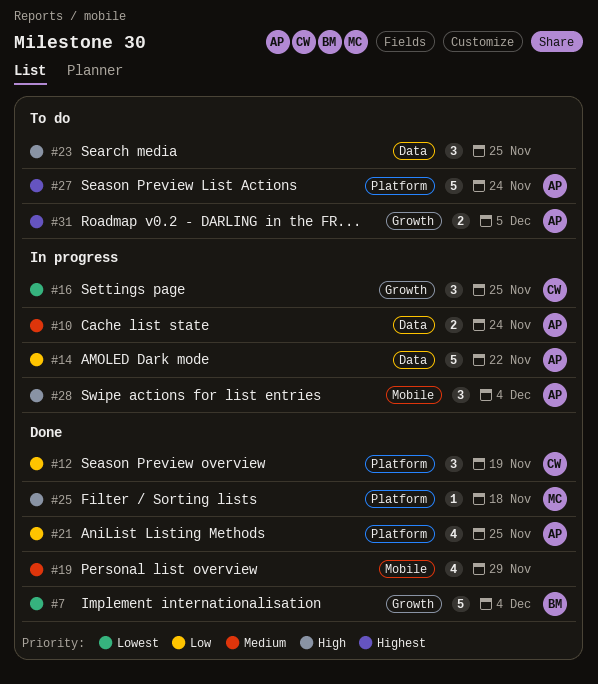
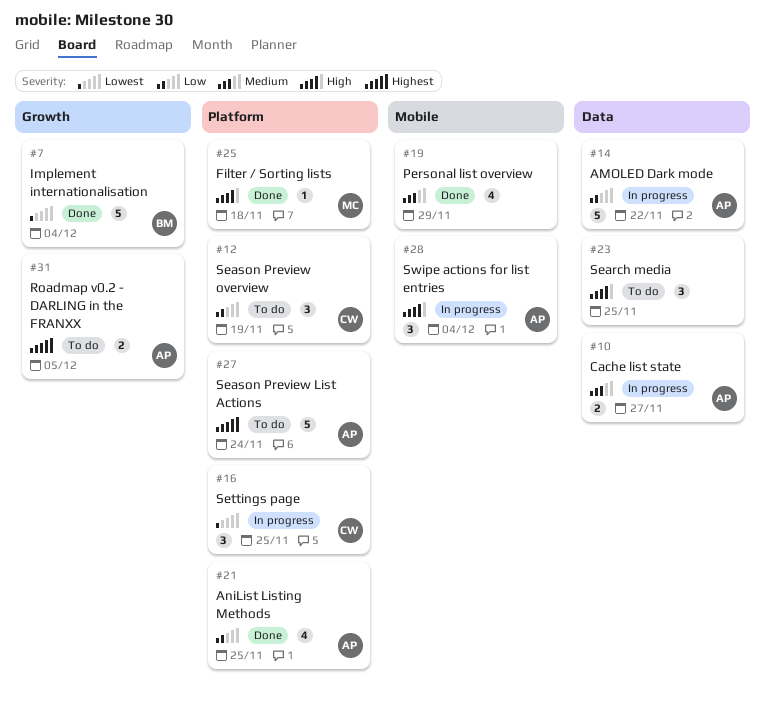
#10, due: Nov 24 -> Nov 27
#12, status: Done -> To do
#16, label: Growth -> Platform

